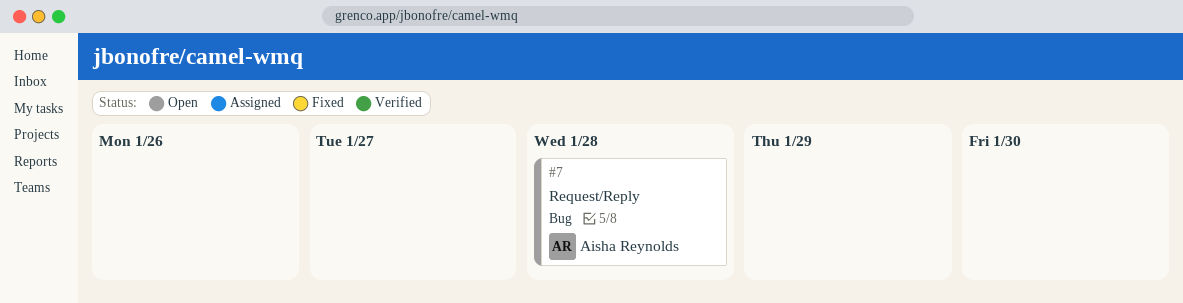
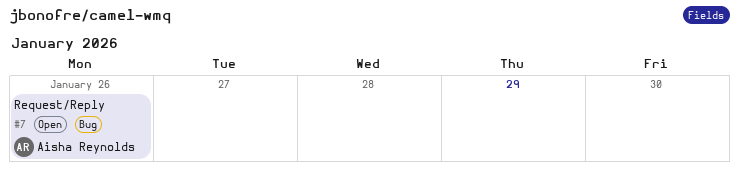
#7, due: Jan 28 -> Jan 26

